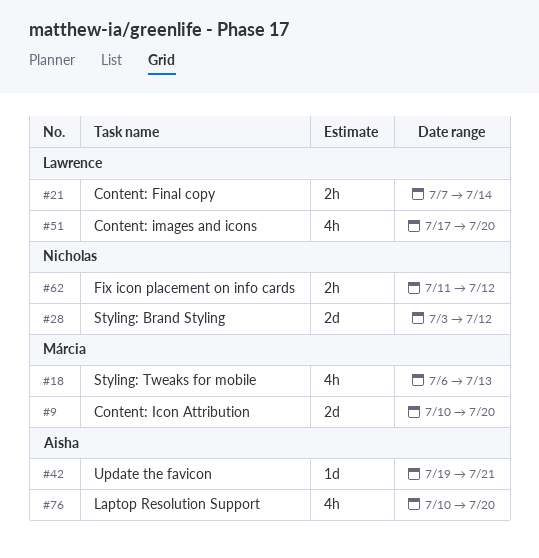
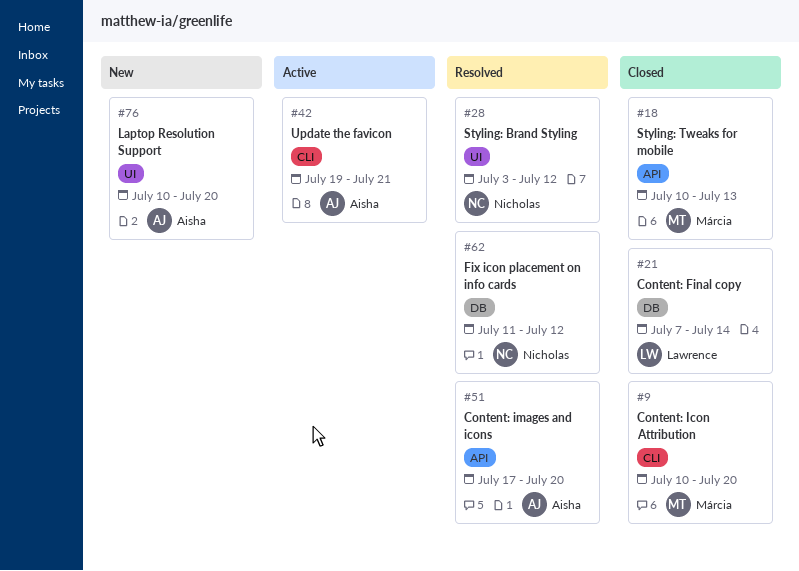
#18, start: Jul 6 -> Jul 10
#51, owner: Lawrence -> Aisha

